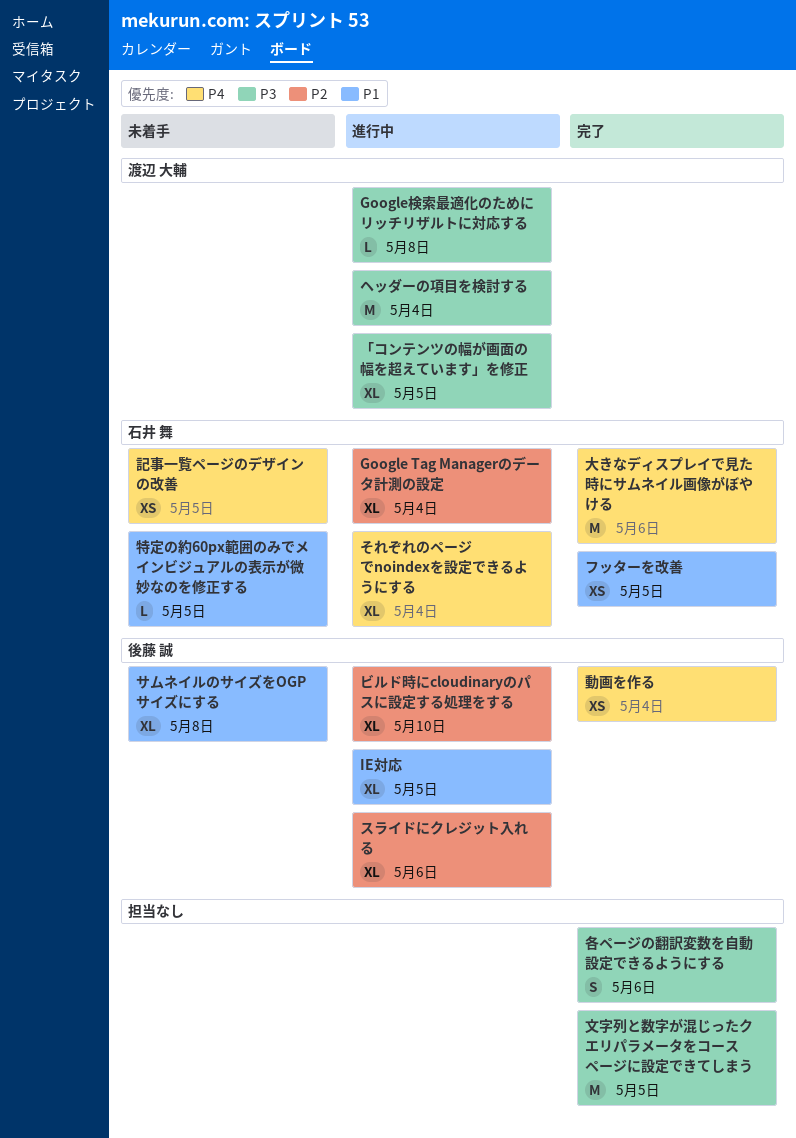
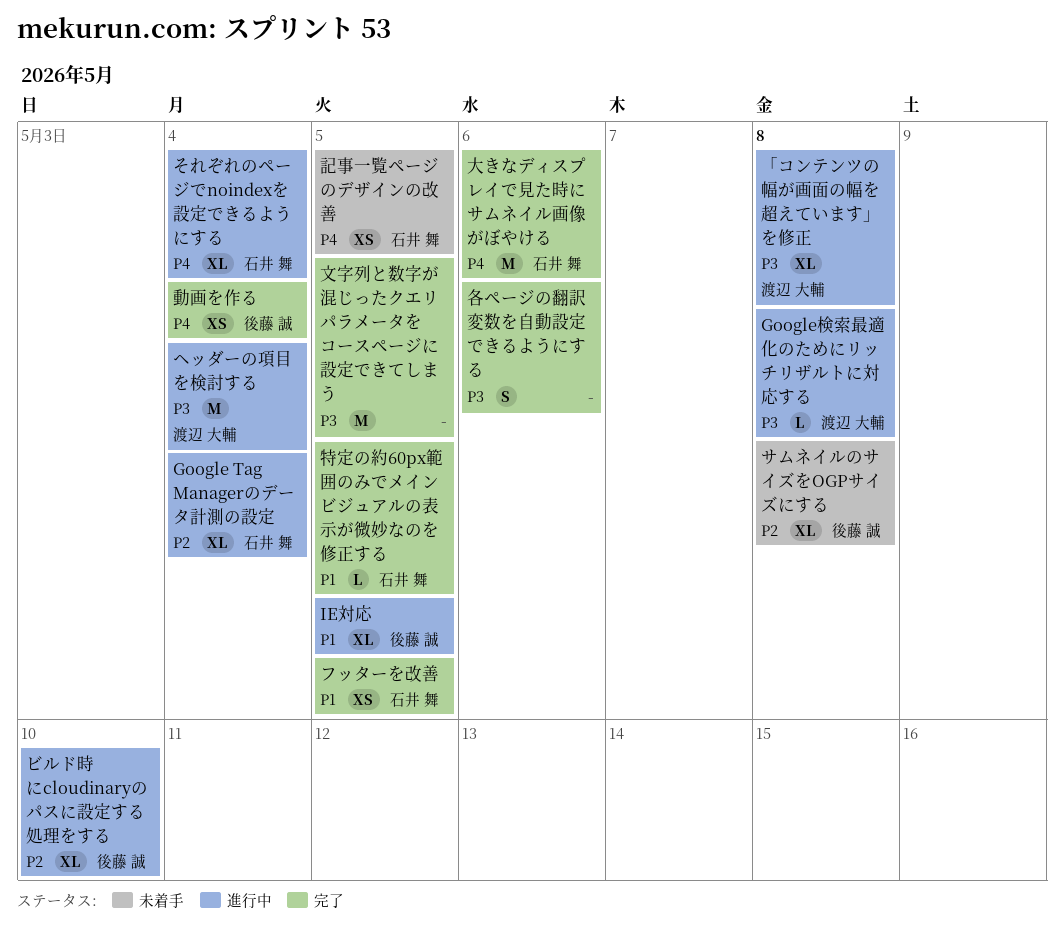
「コンテンツの幅が画面の幅を超えています」を修正, due: May 5 -> May 8
サムネイルのサイズをOGPサイズにする, priority: P1 -> P2
スライドにクレジット入れる: present -> none
特定の約60px範囲のみでメインビジュアルの表示が微妙なのを修正する, status: 未着手 -> 完了

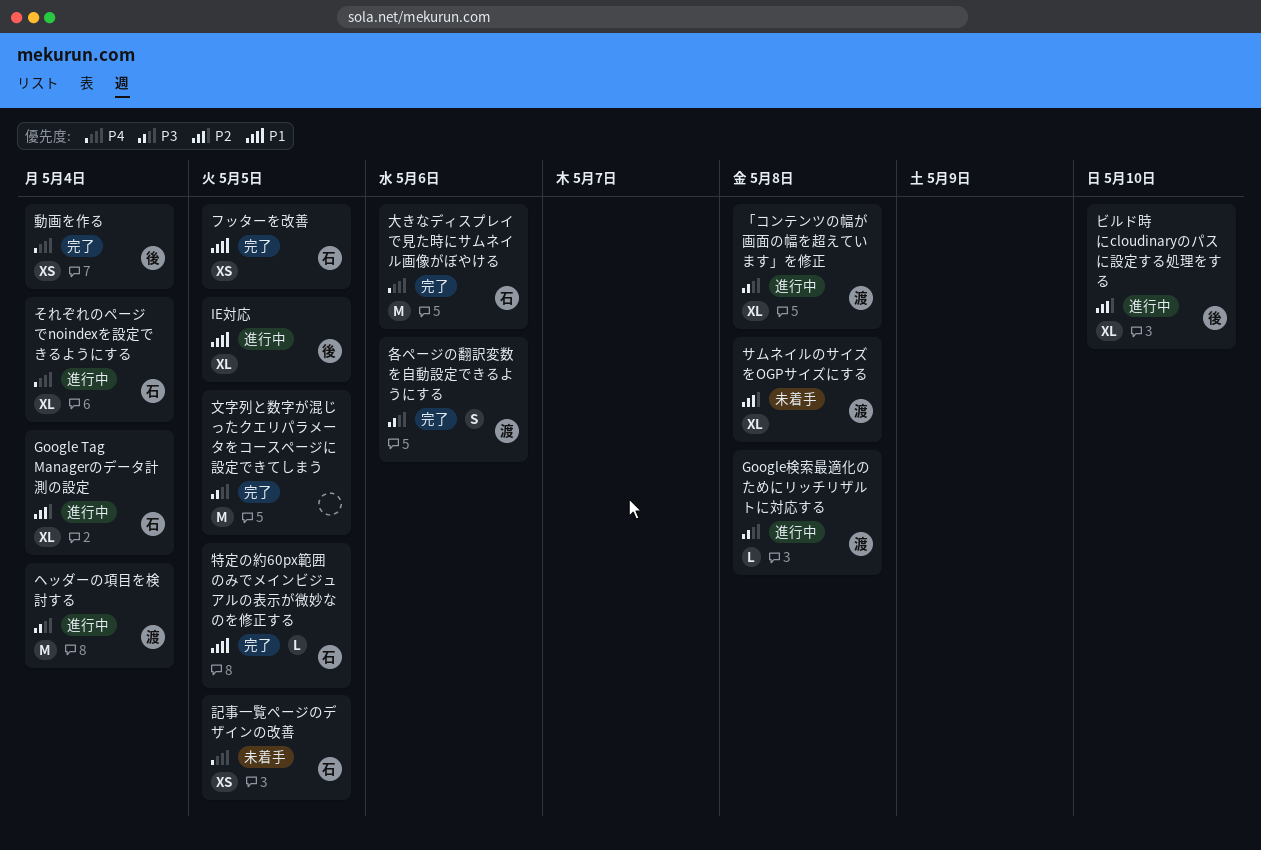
サムネイルのサイズをOGPサイズにする, owner: 後藤 誠 -> 渡辺 大輔
各ページの翻訳変数を自動設定できるようにする, owner: none -> 渡辺 大輔

